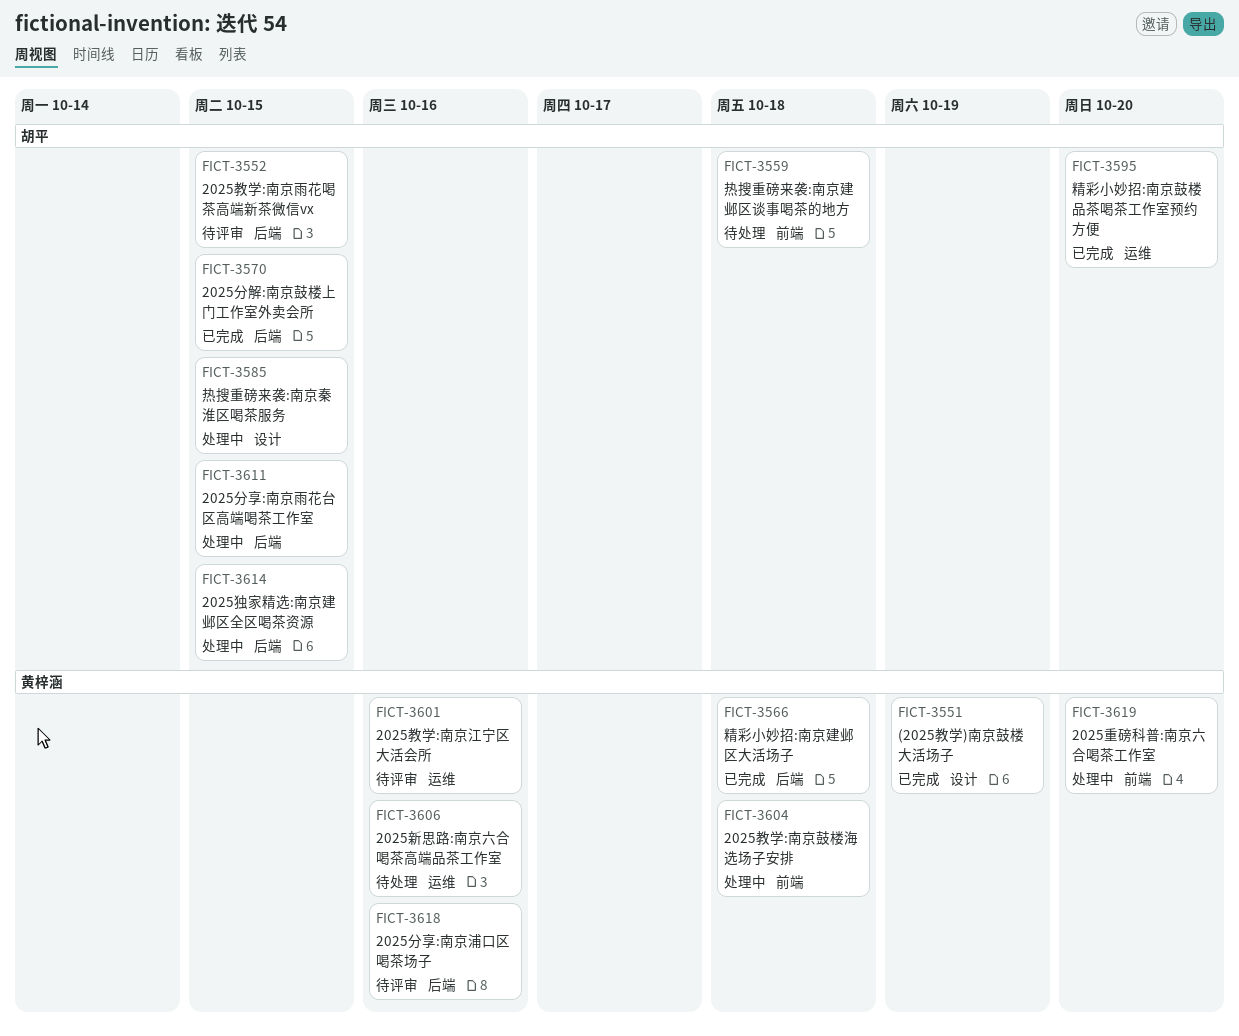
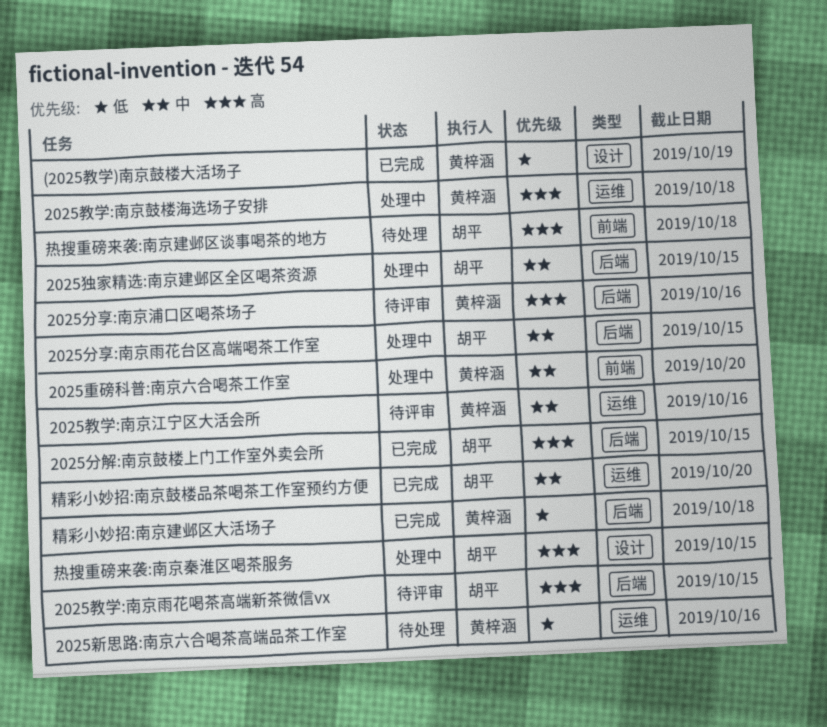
2025教学:南京鼓楼海选场子安排, label: 前端 -> 运维

